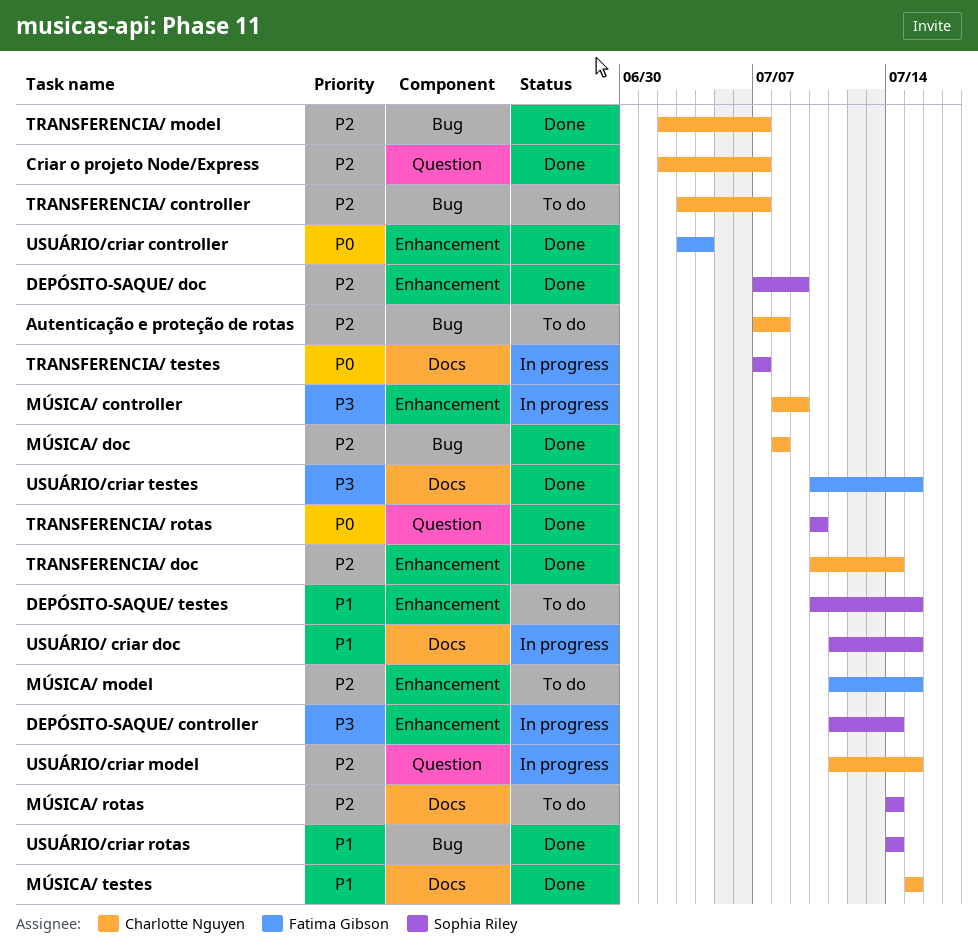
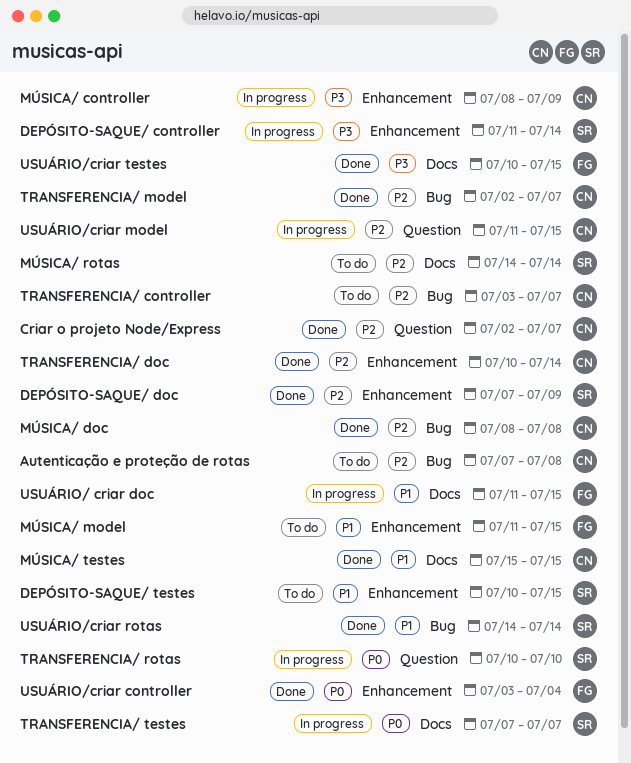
MÚSICA/ model, priority: P2 -> P1
TRANSFERENCIA/ rotas, status: Done -> In progress
USUÁRIO/ criar doc, owner: Sophia Riley -> Fatima Gibson

